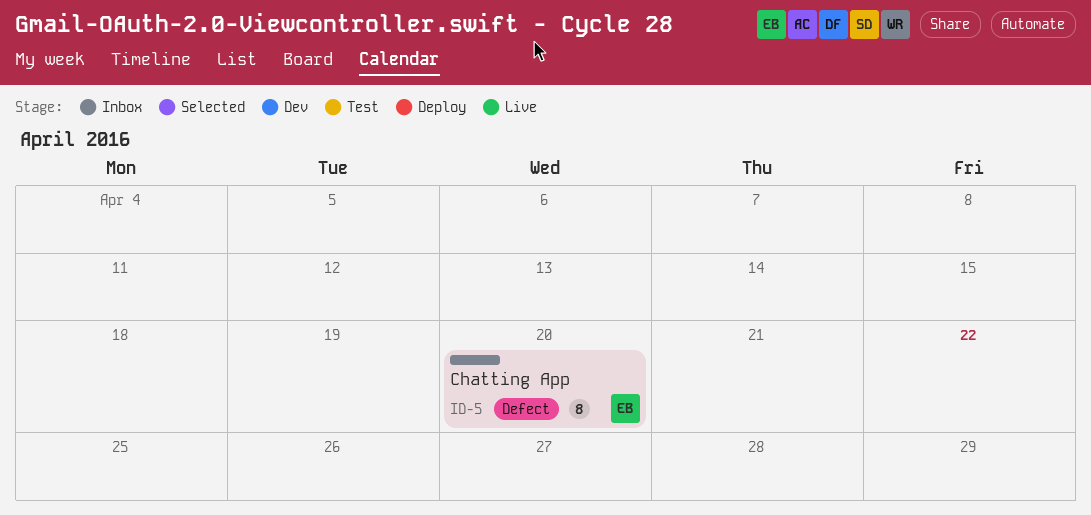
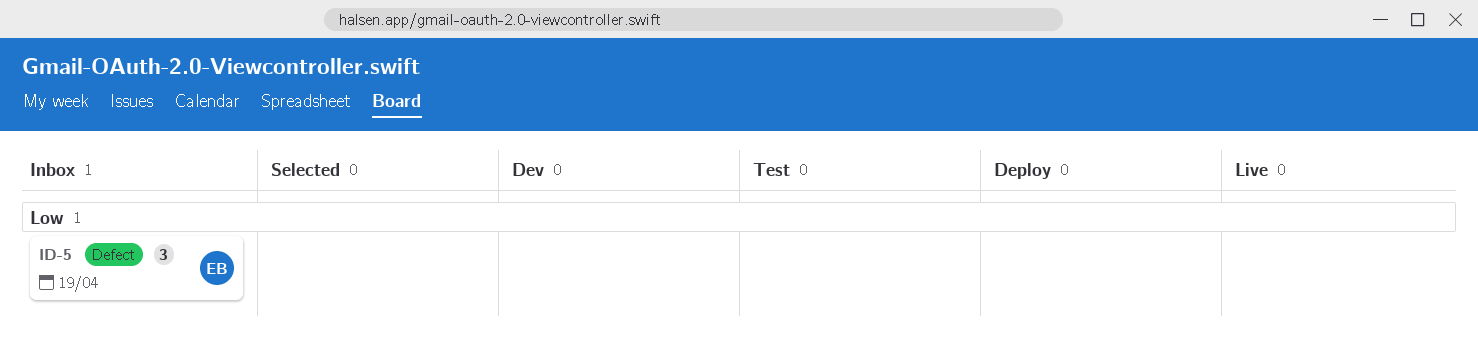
ID-5, estimate: 8 -> 3
ID-5, due: Apr 20 -> Apr 19

